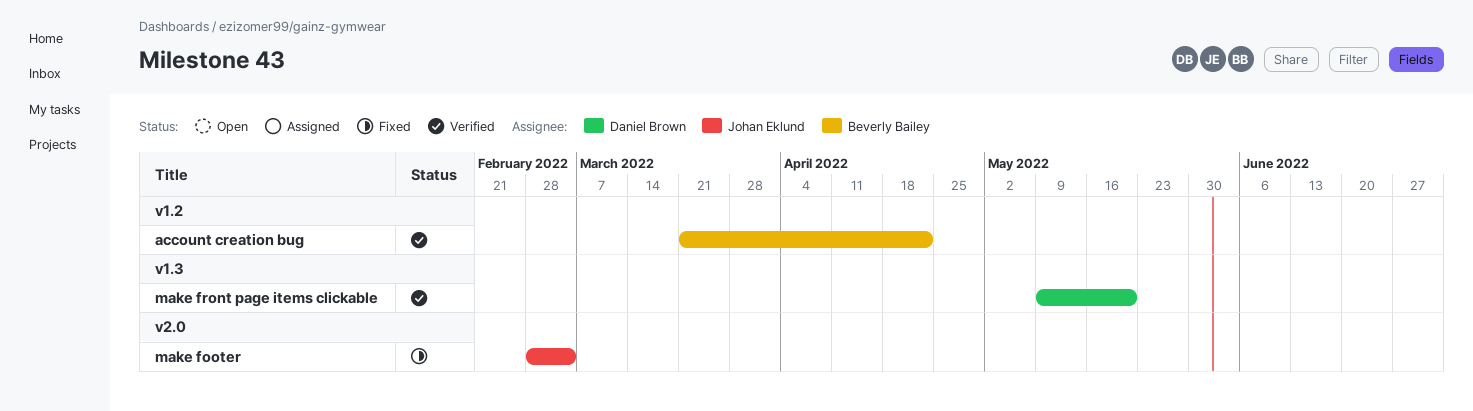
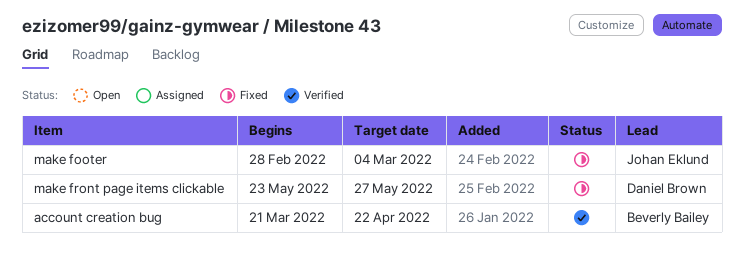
make front page items clickable, status: Verified -> Fixed
make front page items clickable, start: May 9 -> May 23
make front page items clickable, due: May 20 -> May 27

